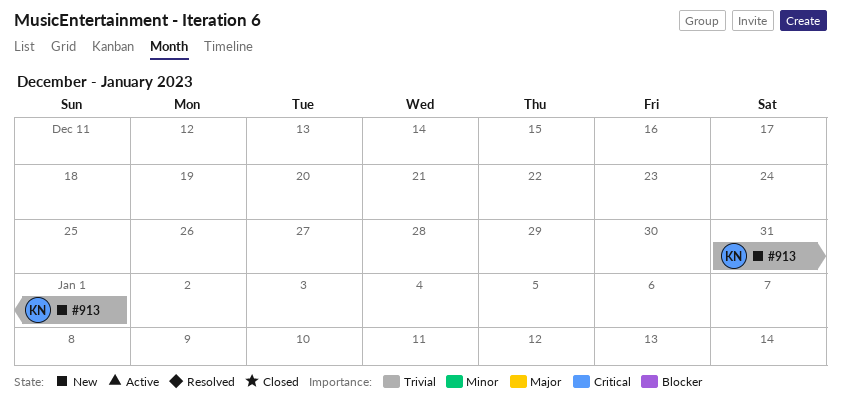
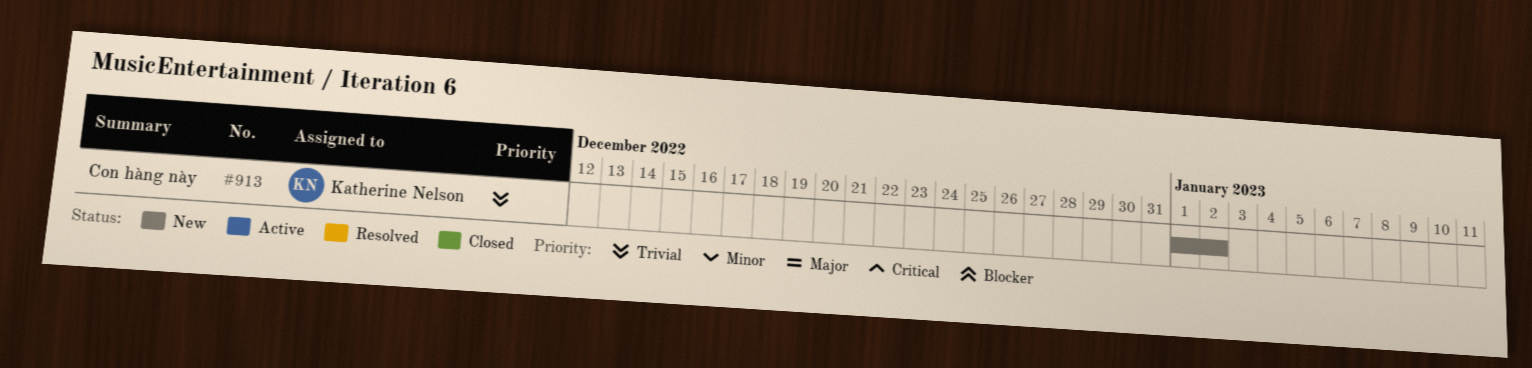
#913, start: Dec 31 -> Jan 1
#913, due: Jan 1 -> Jan 2

